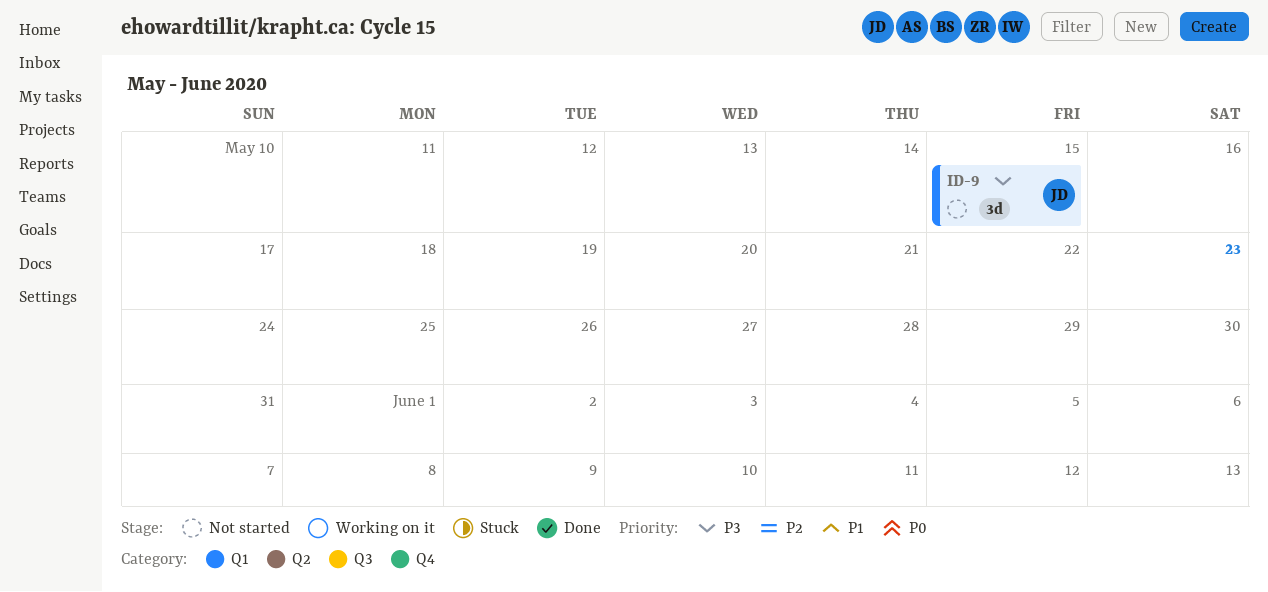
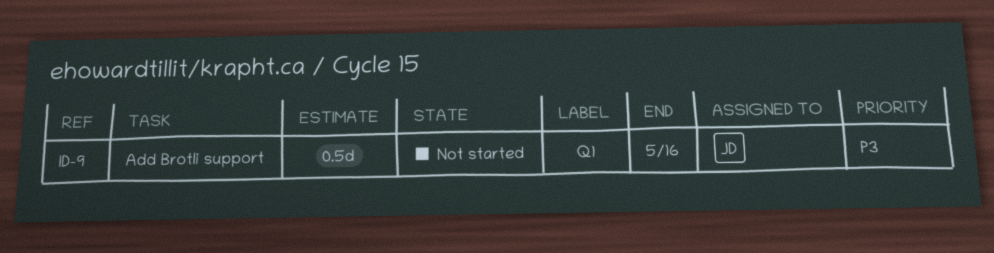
ID-9, estimate: 3d -> 0.5d
ID-9, due: May 15 -> May 16

